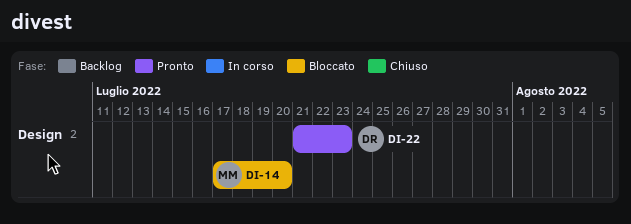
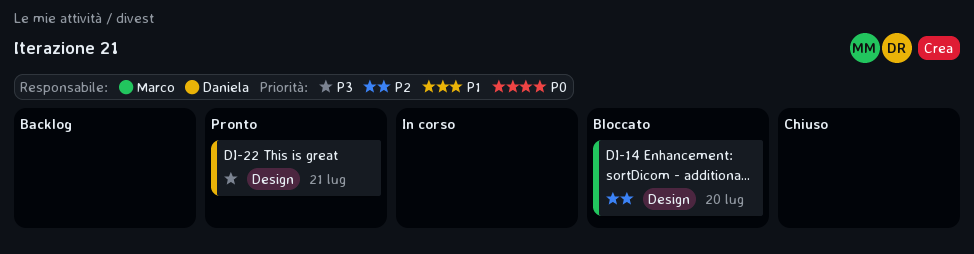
DI-22, due: Jul 23 -> Jul 21

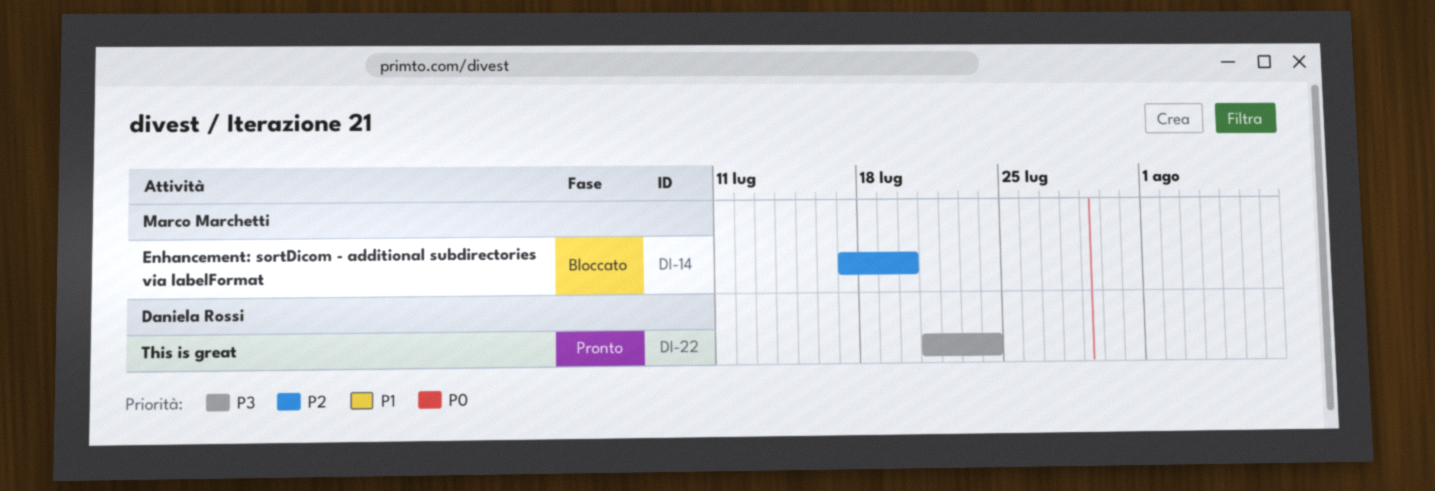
DI-22, due: Jul 21 -> Jul 24

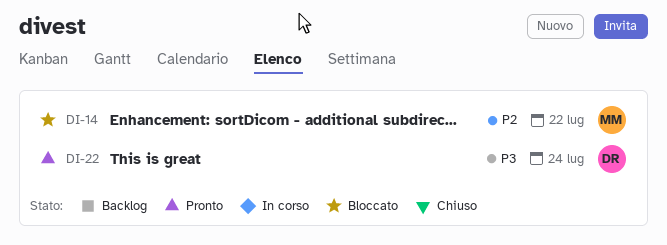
DI-14, due: Jul 20 -> Jul 22

